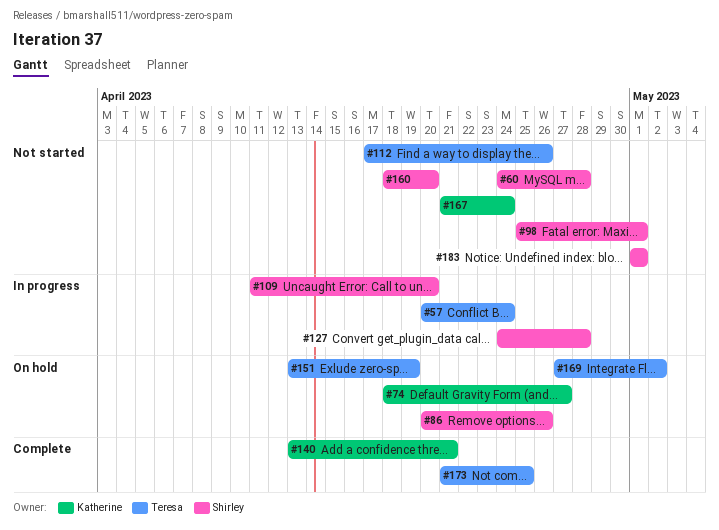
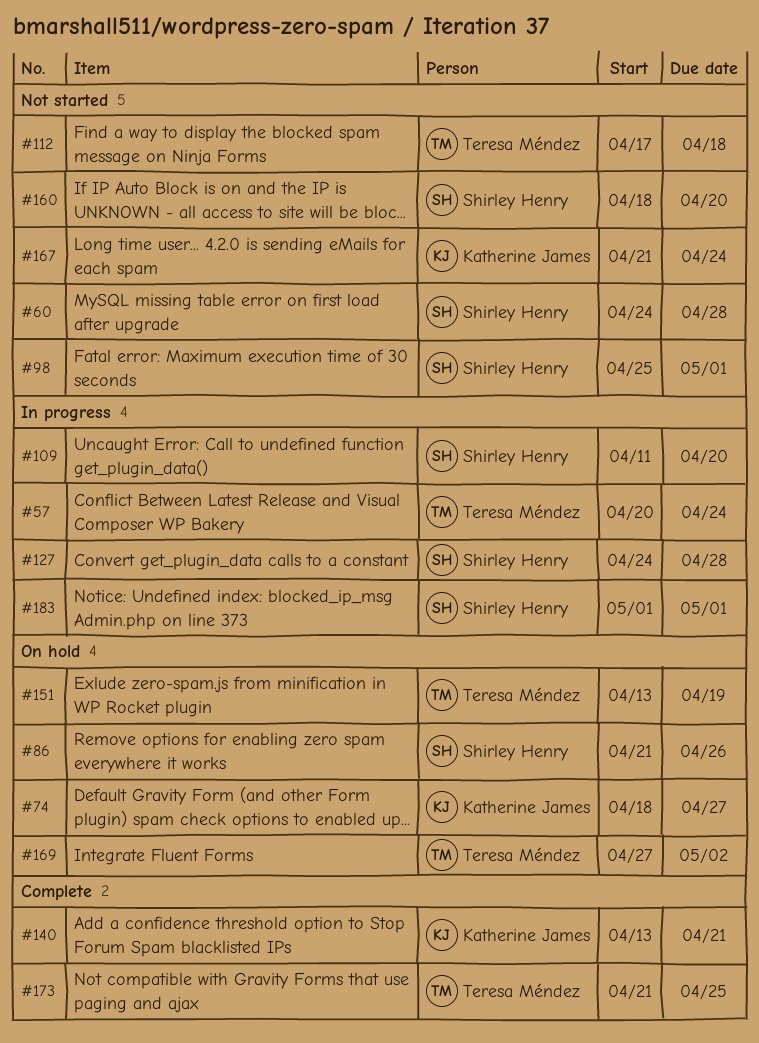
#86, start: Apr 20 -> Apr 21
#112, due: Apr 26 -> Apr 18
#183, status: Not started -> In progress

